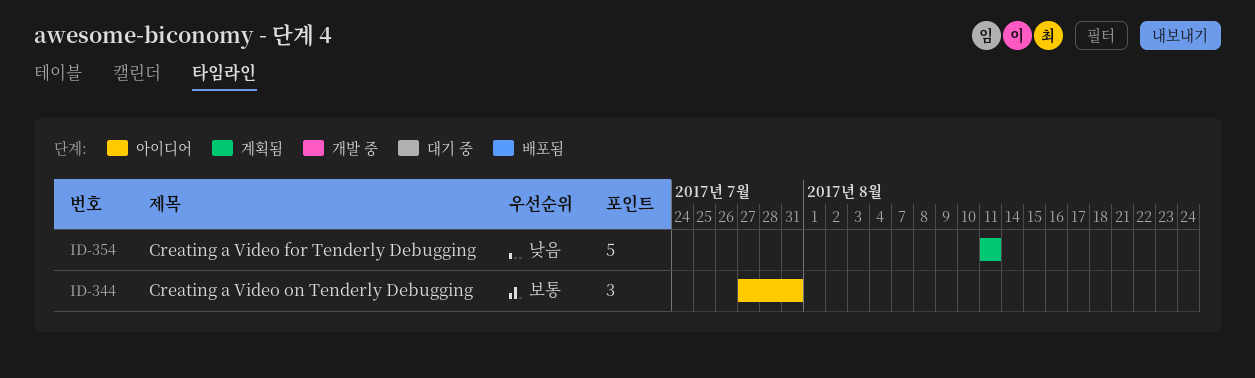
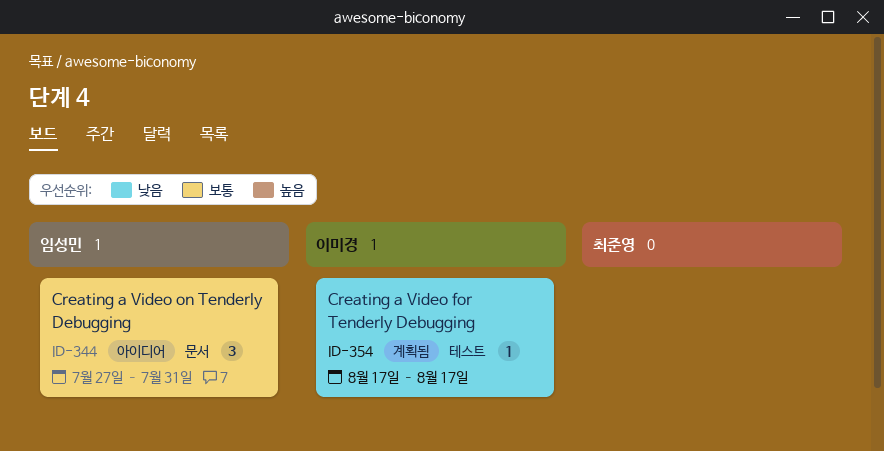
ID-354, estimate: 5 -> 1
ID-354, start: Aug 11 -> Aug 17
ID-354, due: Aug 11 -> Aug 17

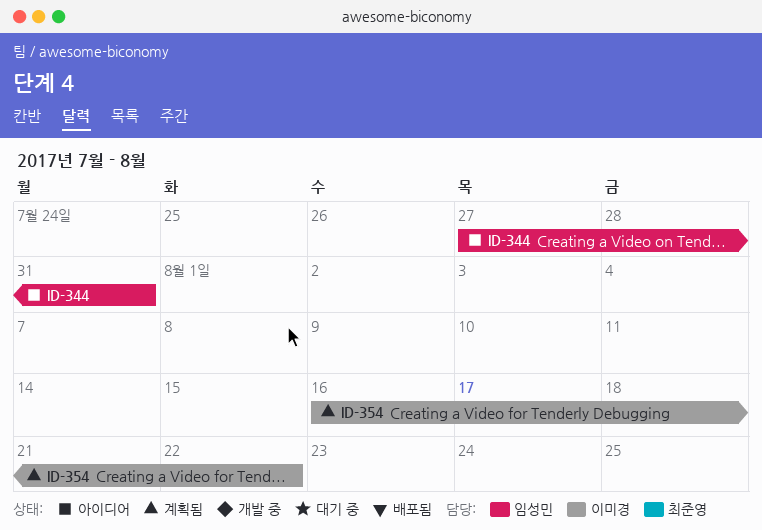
ID-354, start: Aug 17 -> Aug 16
ID-354, due: Aug 17 -> Aug 22

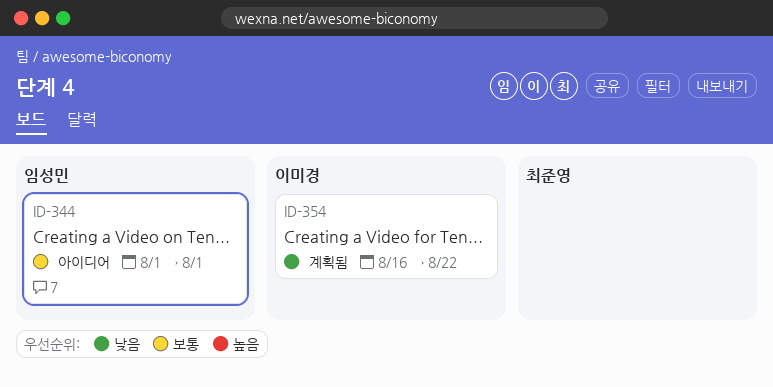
ID-344, start: Jul 27 -> Aug 1
ID-344, due: Jul 31 -> Aug 1

